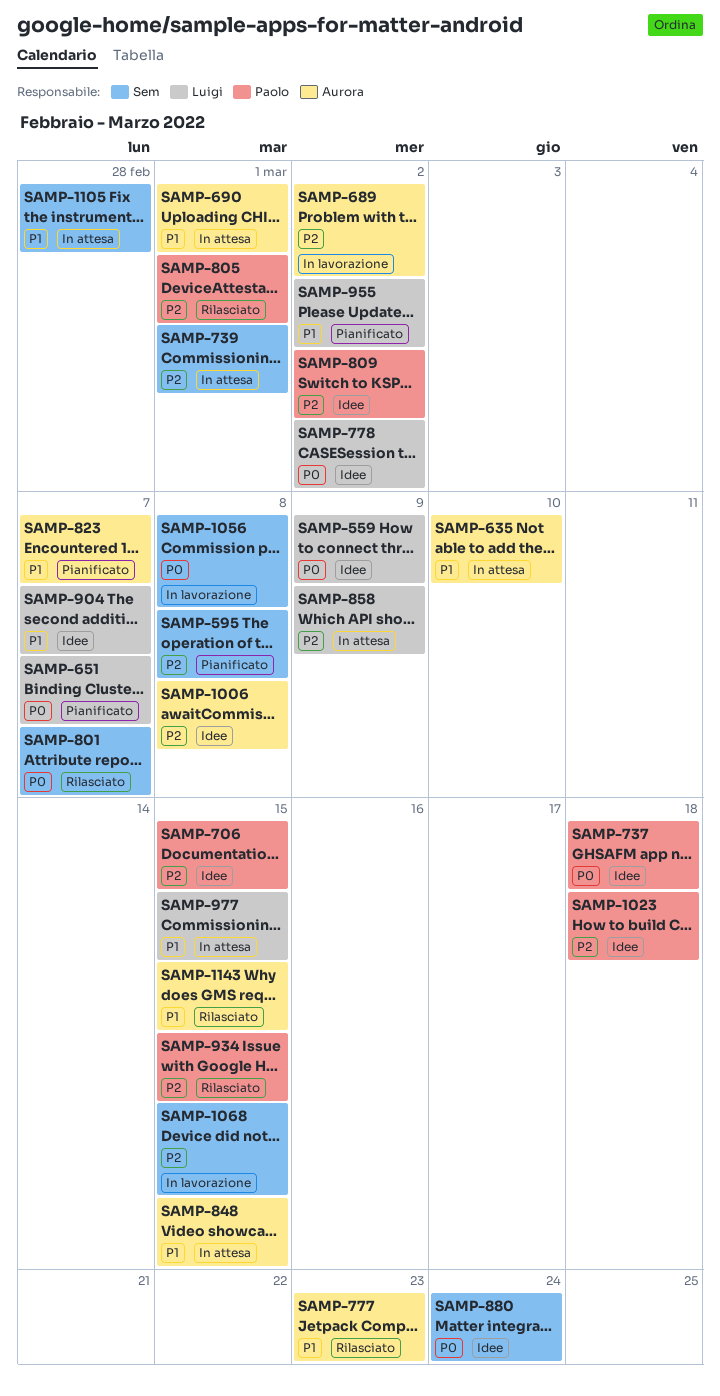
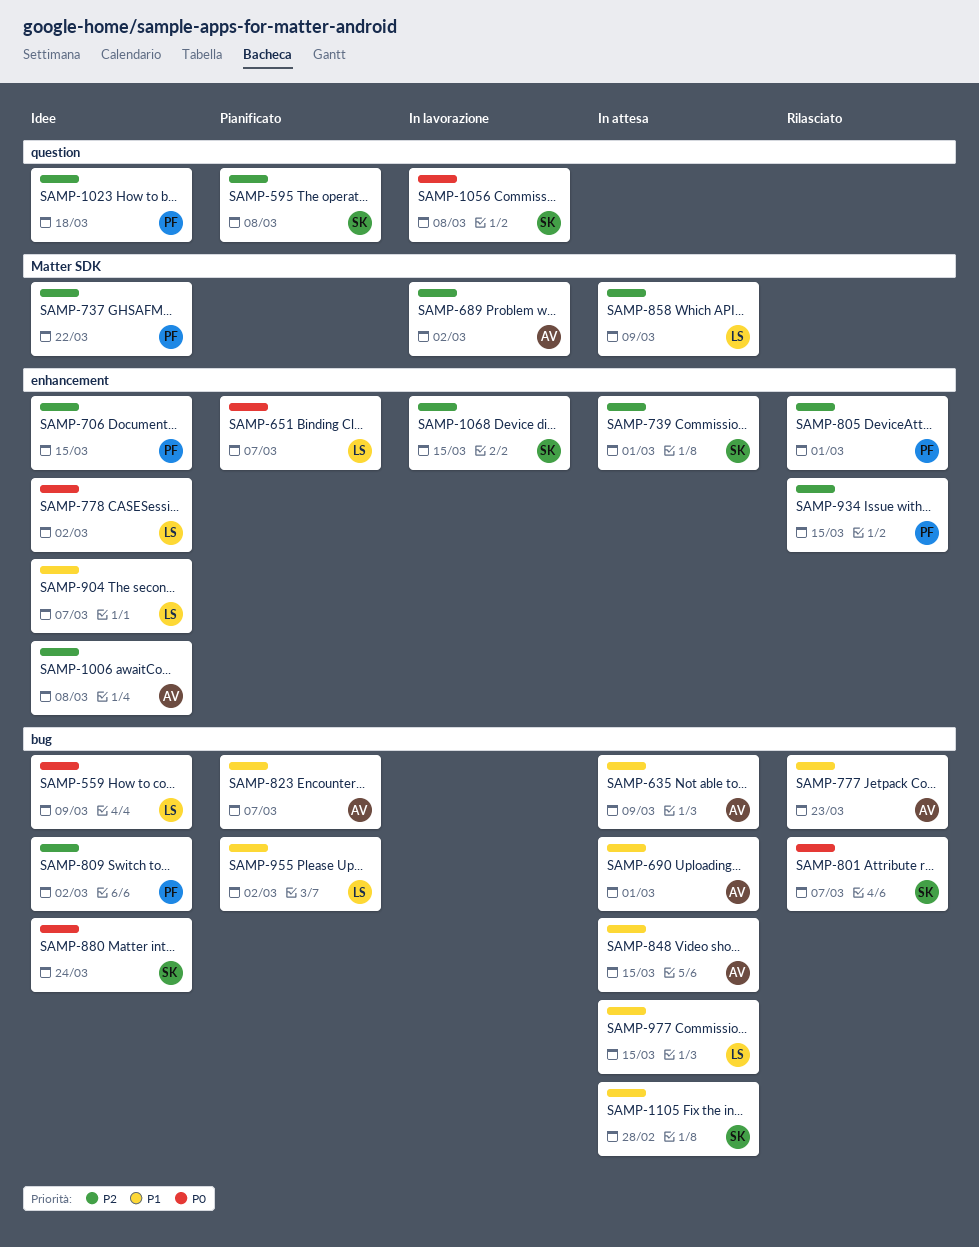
SAMP-635, due: Mar 10 -> Mar 9
SAMP-737, priority: P0 -> P2
SAMP-737, due: Mar 18 -> Mar 22
SAMP-1143: present -> none

